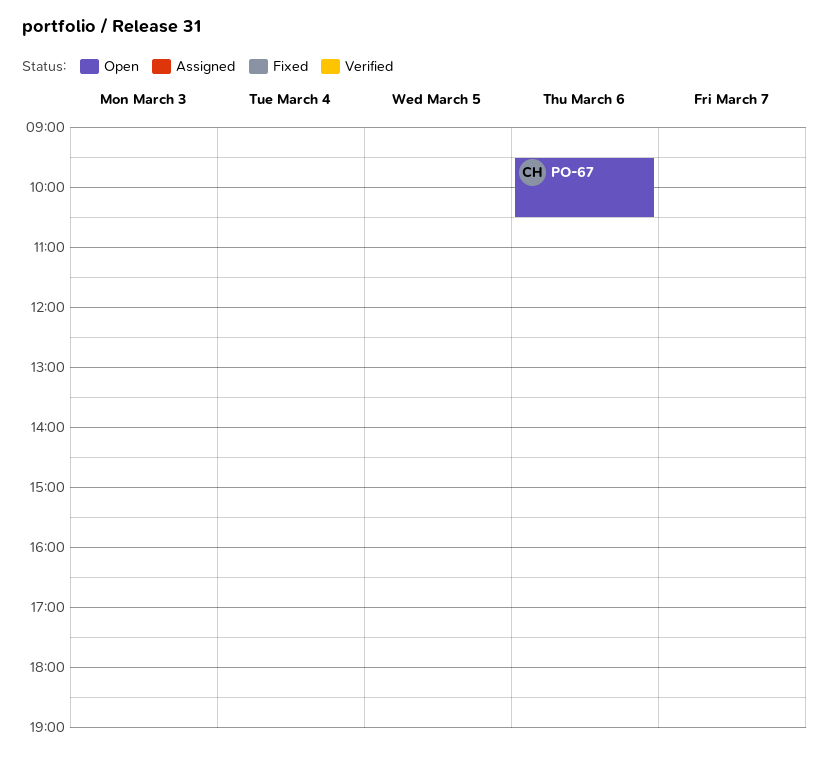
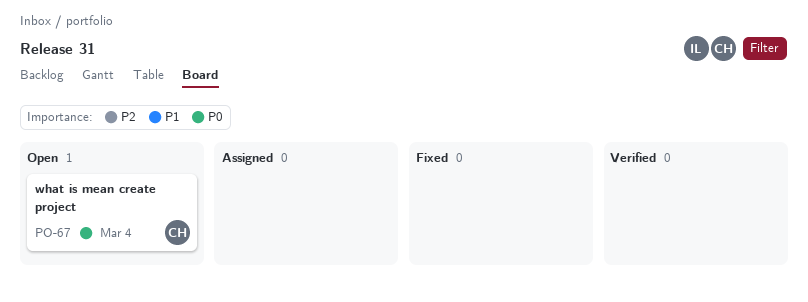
PO-67, day: Mar 6 -> Mar 4

